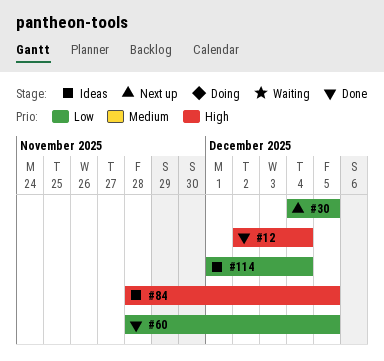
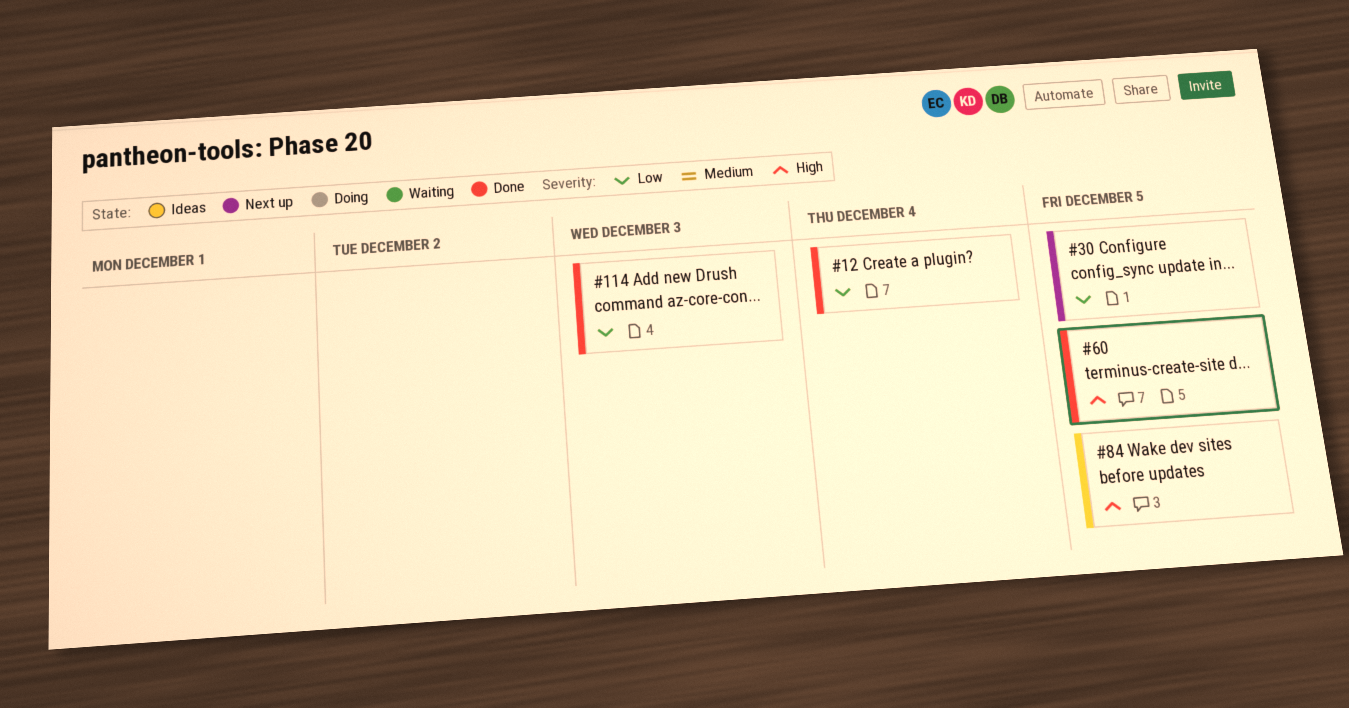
#12, priority: High -> Low
#60, priority: Low -> High
#114, status: Ideas -> Done
#114, due: Dec 4 -> Dec 3

